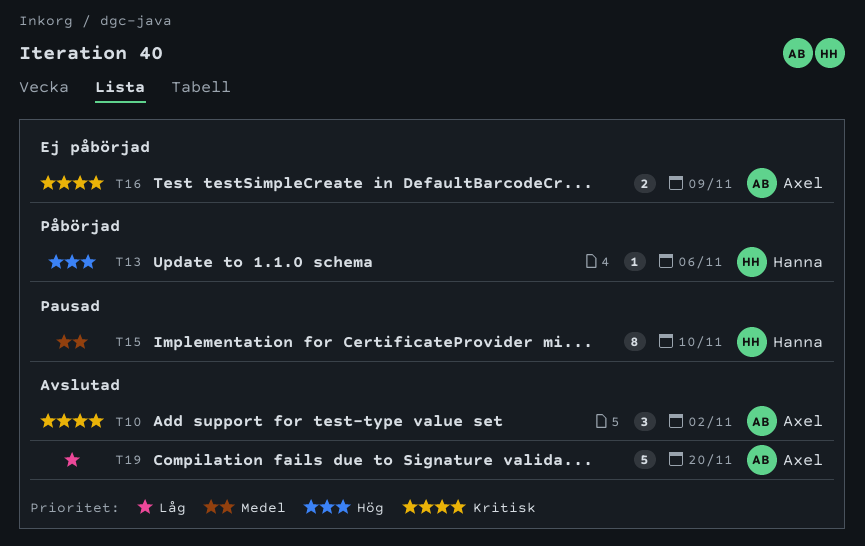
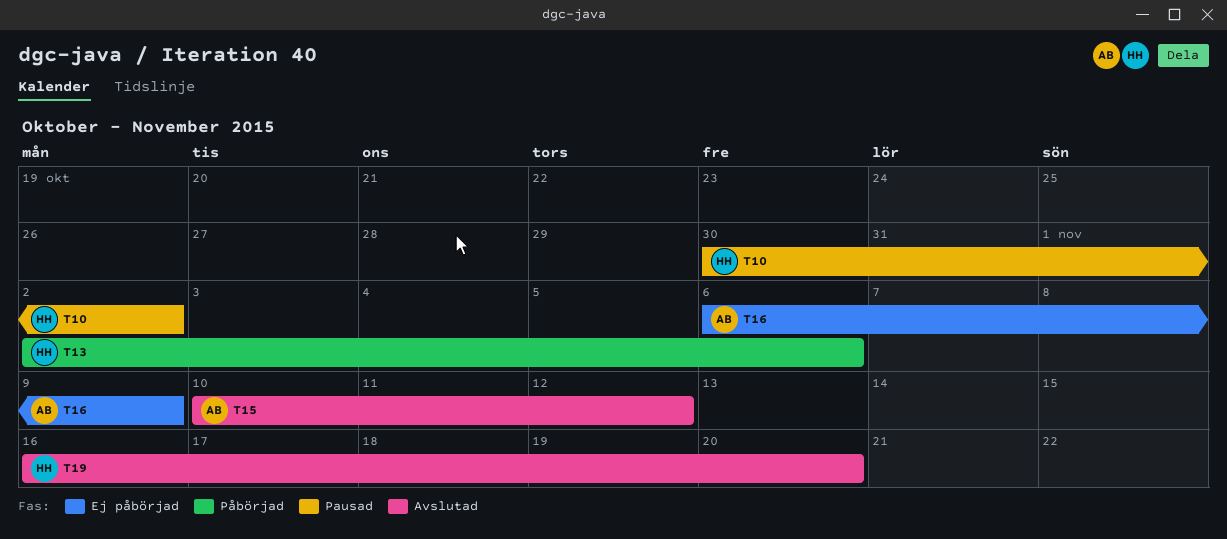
T10, status: Avslutad -> Pausad
T10, owner: Axel -> Hanna
T15, status: Pausad -> Avslutad
T15, owner: Hanna -> Axel
T15, due: Nov 10 -> Nov 12
T19, owner: Axel -> Hanna

